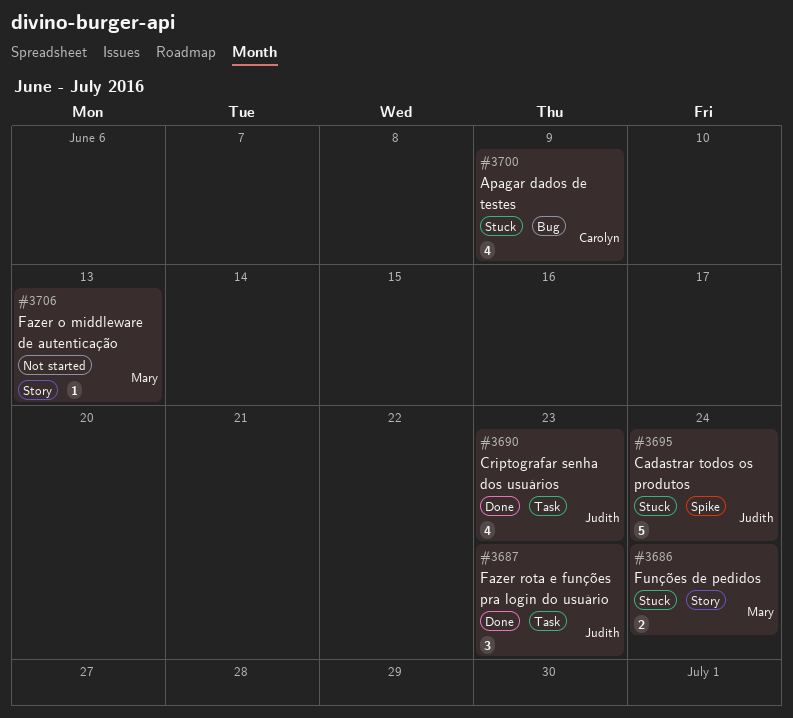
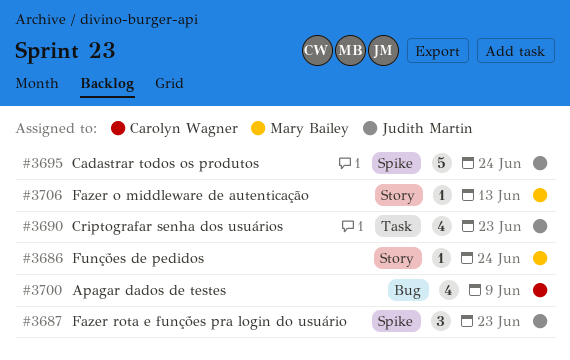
#3686, estimate: 2 -> 1
#3687, label: Task -> Spike

